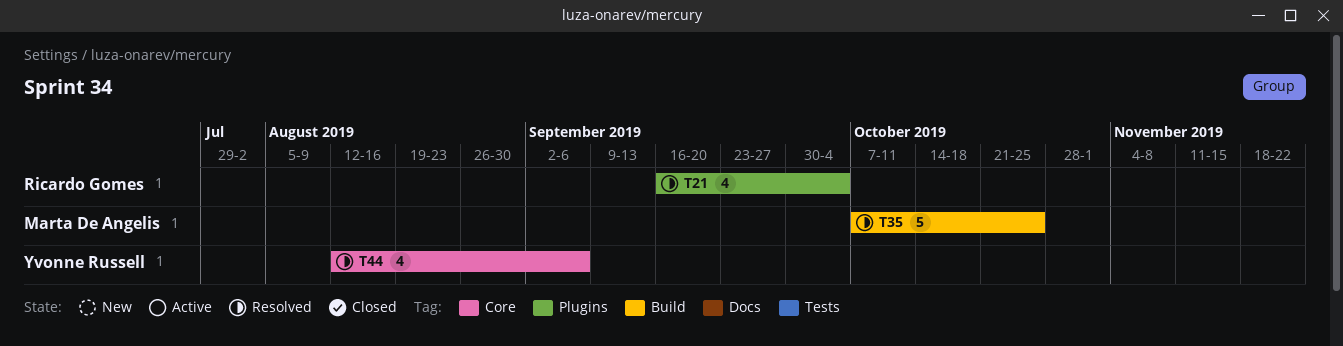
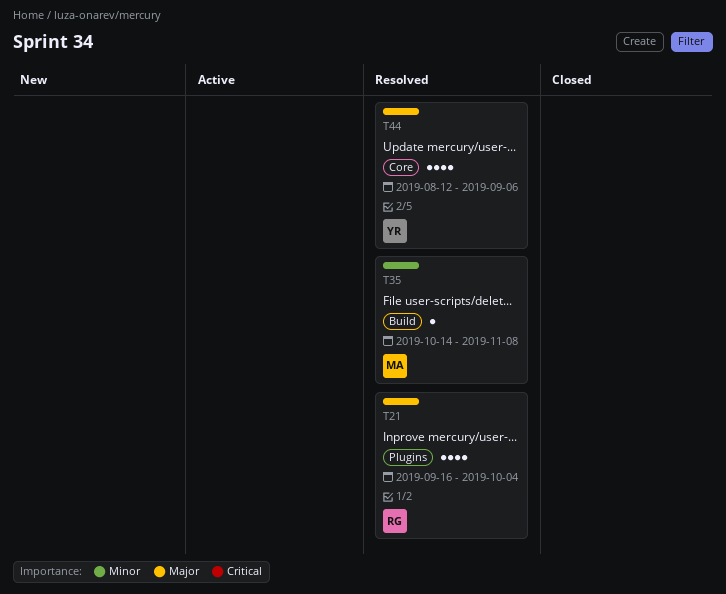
T35, estimate: 5 -> 1
T35, start: Oct 7 -> Oct 14
T35, due: Oct 25 -> Nov 8

